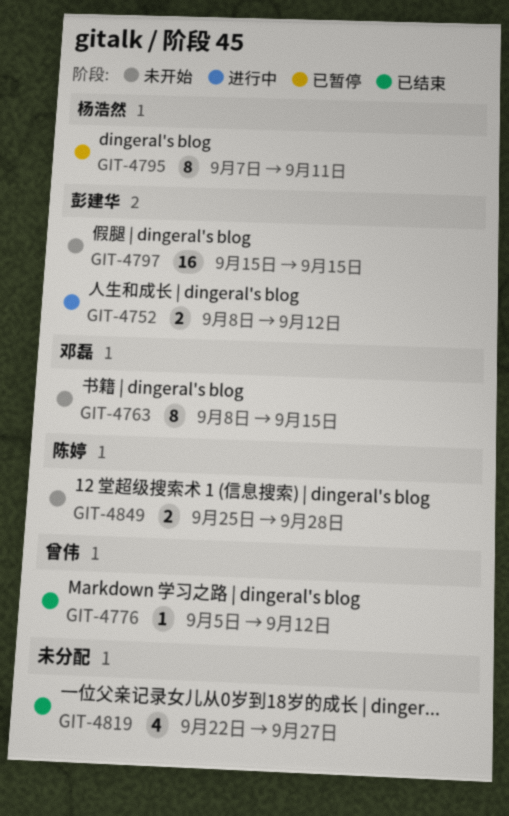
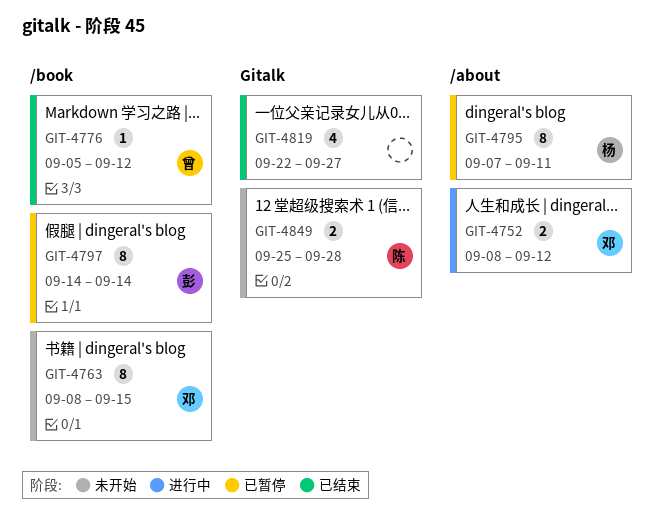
GIT-4752, owner: 彭建华 -> 邓磊
GIT-4797, status: 未开始 -> 已暂停
GIT-4797, estimate: 16 -> 8
GIT-4797, start: Sep 15 -> Sep 14
GIT-4797, due: Sep 15 -> Sep 14

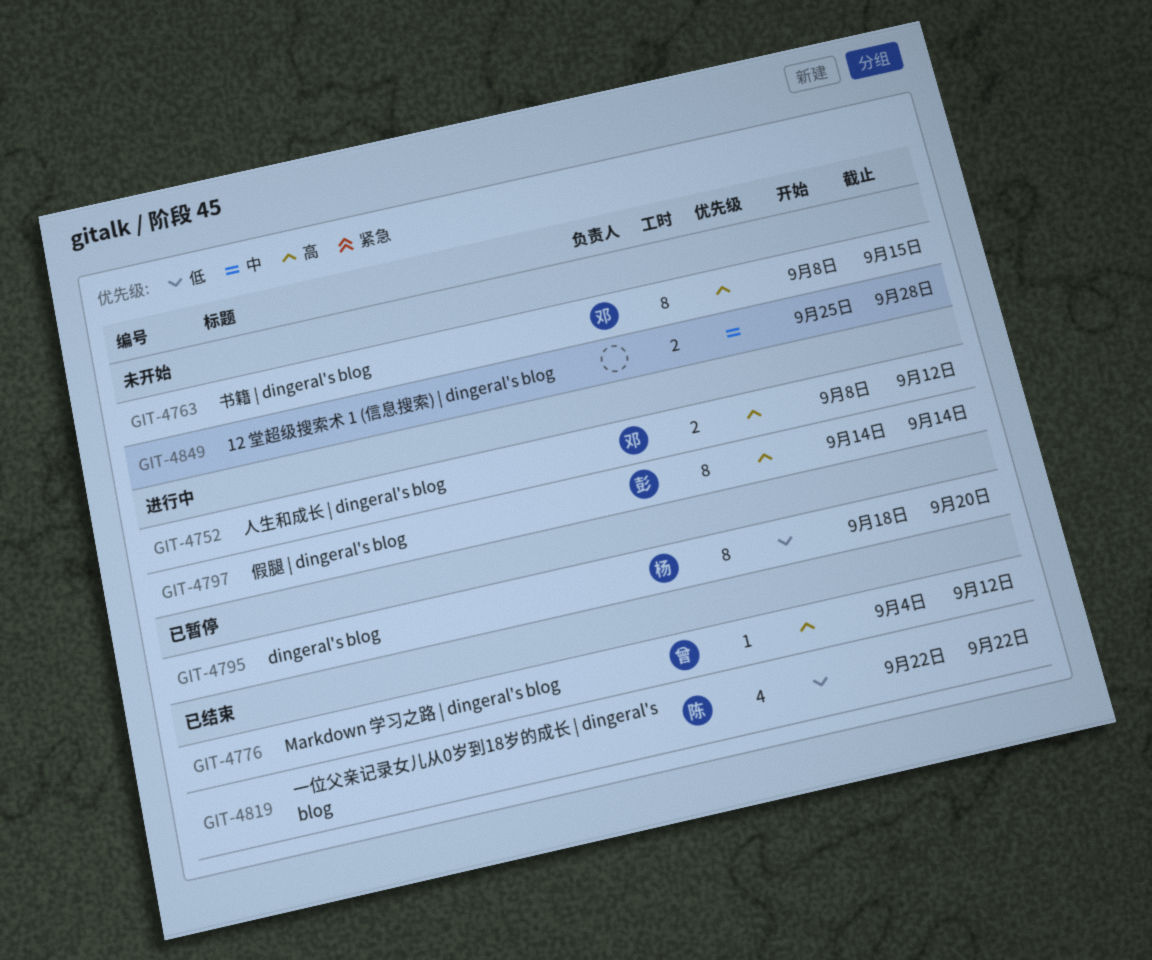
GIT-4776, start: Sep 5 -> Sep 4
GIT-4795, start: Sep 7 -> Sep 18
GIT-4795, due: Sep 11 -> Sep 20
GIT-4797, status: 已暂停 -> 进行中
GIT-4819, owner: none -> 陈
GIT-4819, due: Sep 27 -> Sep 22
GIT-4849, owner: 陈 -> none

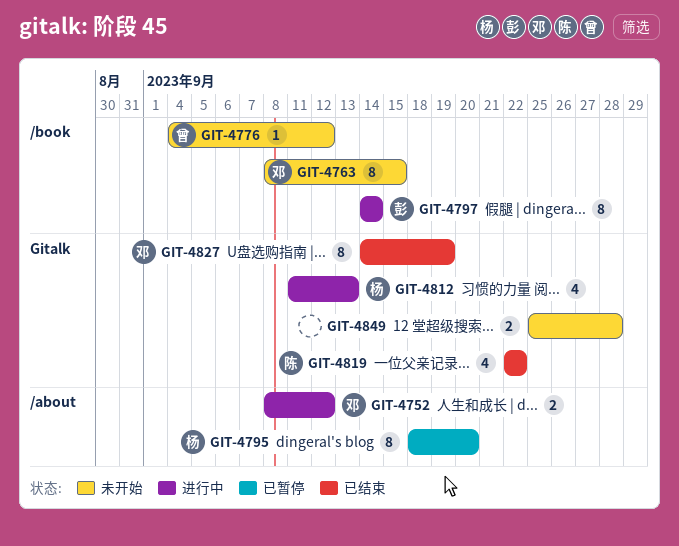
GIT-4776, status: 已结束 -> 未开始
GIT-4812: none -> present
GIT-4827: none -> present

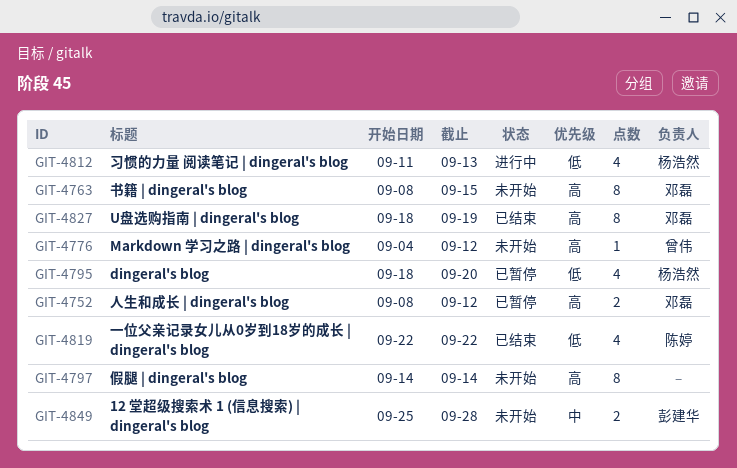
GIT-4752, status: 进行中 -> 已暂停
GIT-4795, estimate: 8 -> 4
GIT-4797, status: 进行中 -> 未开始
GIT-4797, owner: 彭建华 -> none
GIT-4827, start: Sep 14 -> Sep 18
GIT-4849, owner: none -> 彭建华

